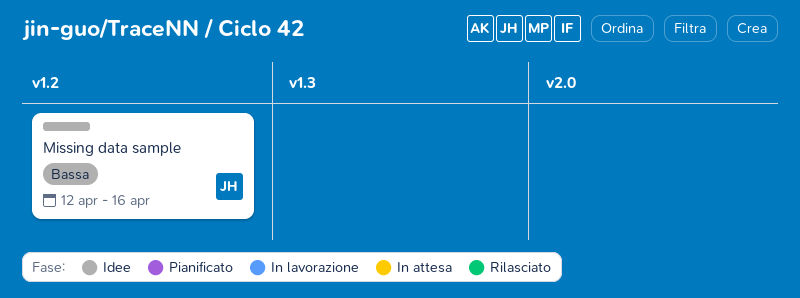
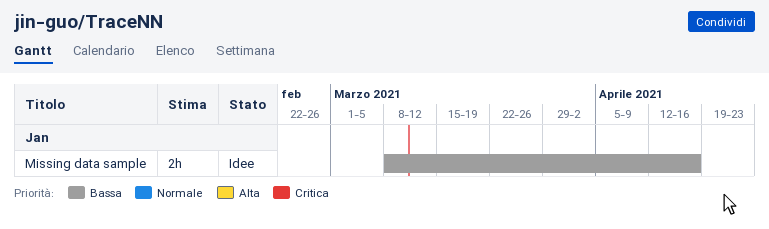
Missing data sample, start: Apr 12 -> Mar 8

